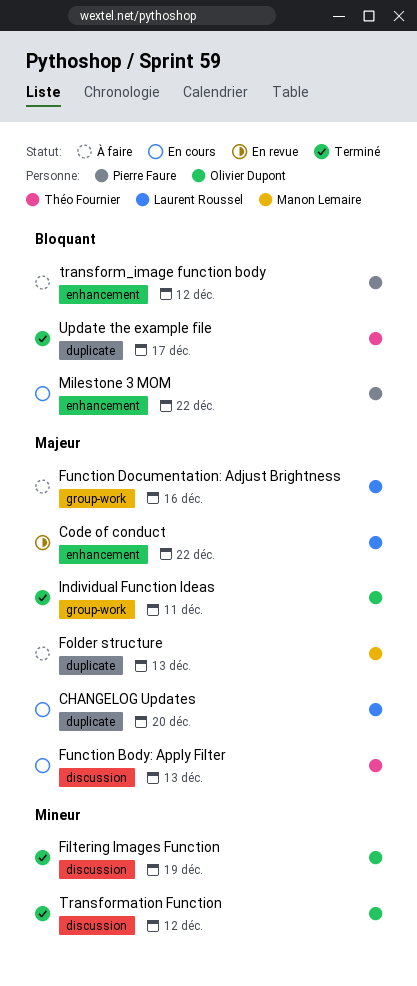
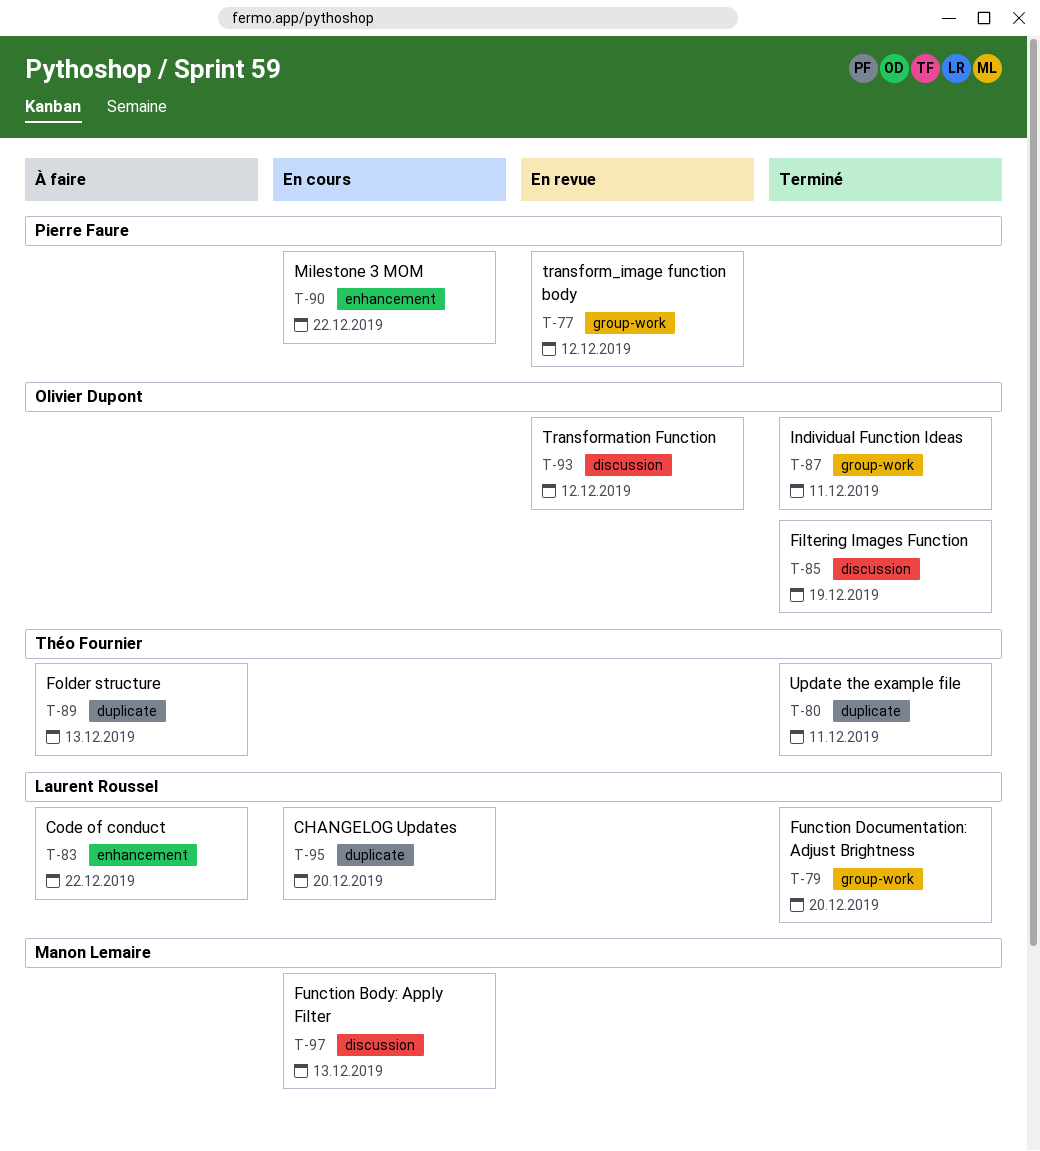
Code of conduct, status: En revue -> À faire
Folder structure, owner: Manon Lemaire -> Théo Fournier
Function Body: Apply Filter, owner: Théo Fournier -> Manon Lemaire
Function Documentation: Adjust Brightness, status: À faire -> Terminé
Function Documentation: Adjust Brightness, due: Dec 16 -> Dec 20
transform_image function body, status: À faire -> En revue
transform_image function body, label: enhancement -> group-work
Transformation Function, status: Terminé -> En revue
Update the example file, due: Dec 17 -> Dec 11

